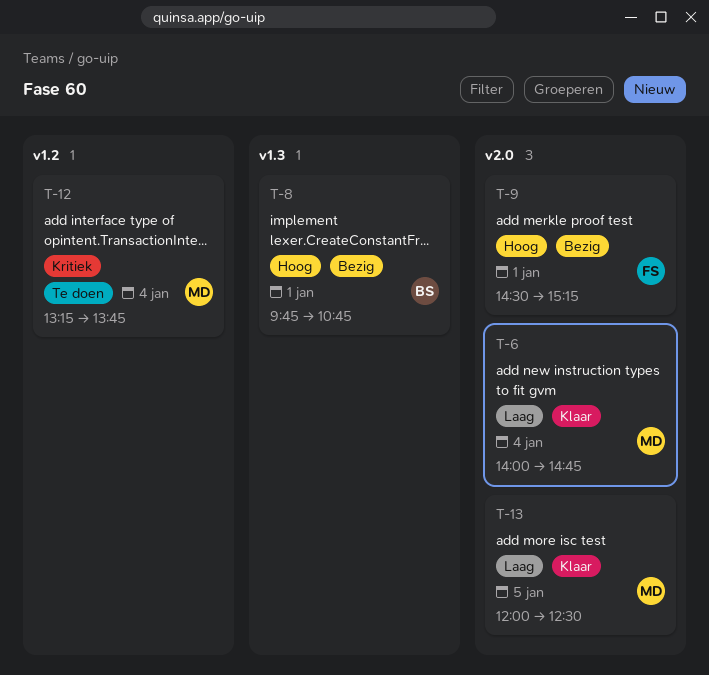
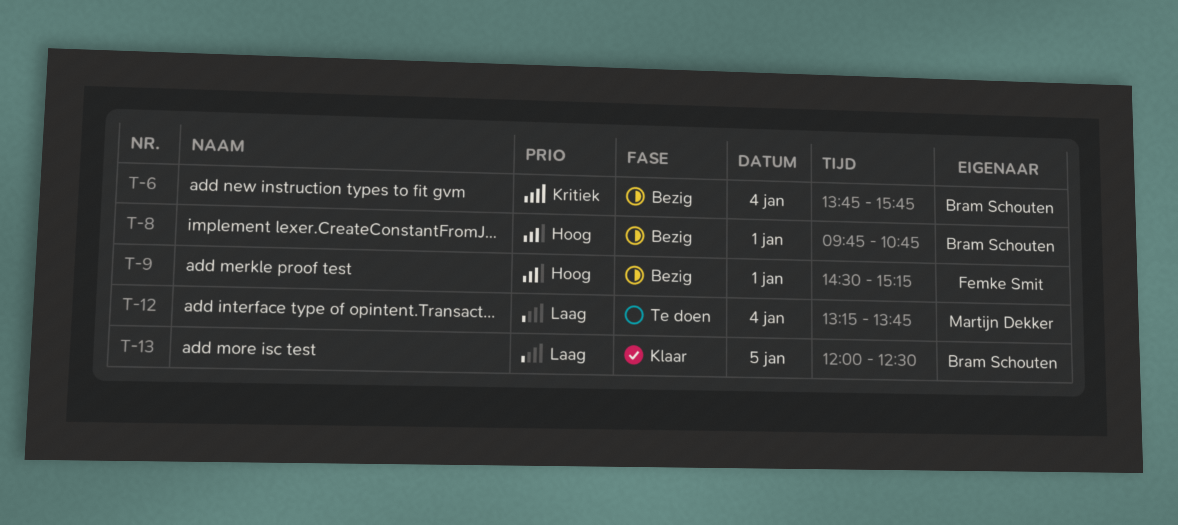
T-6, status: Klaar -> Bezig
T-6, owner: Martijn Dekker -> Bram Schouten
T-6, priority: Laag -> Kritiek
T-6, begins: 14:00 -> 13:45
T-6, ends: 14:45 -> 15:45
T-12, priority: Kritiek -> Laag
T-13, owner: Martijn Dekker -> Bram Schouten

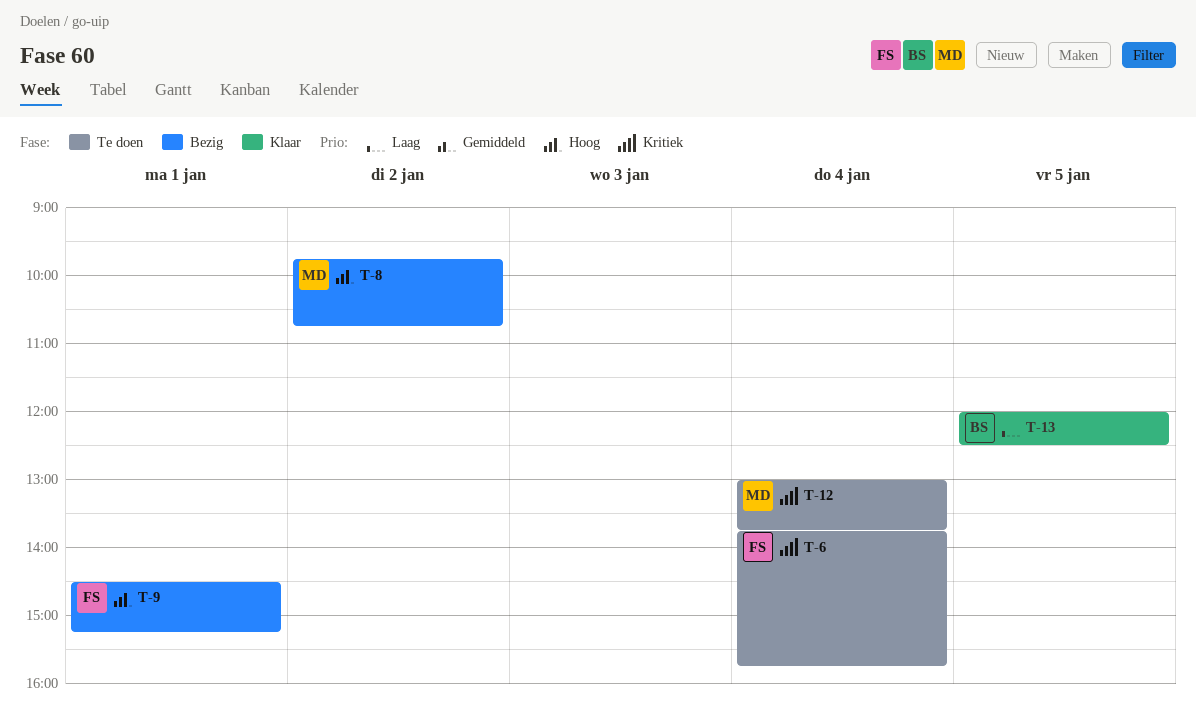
T-6, status: Bezig -> Te doen
T-6, owner: Bram Schouten -> Femke Smit
T-8, owner: Bram Schouten -> Martijn Dekker
T-8, day: Jan 1 -> Jan 2
T-12, priority: Laag -> Kritiek
T-12, begins: 13:15 -> 13:00

